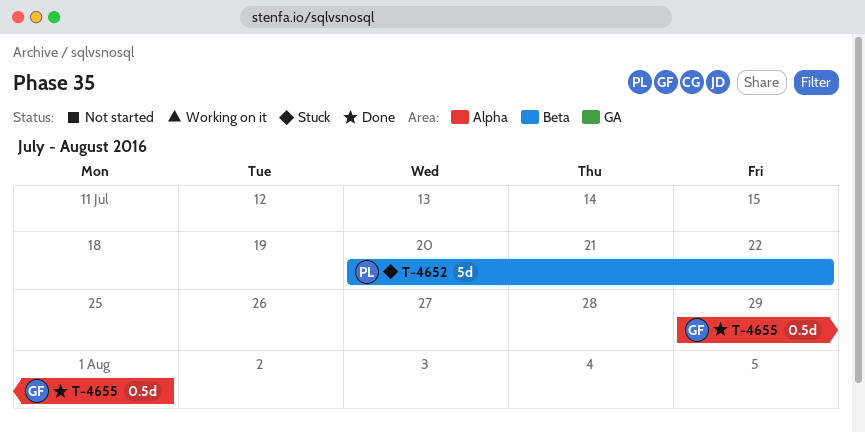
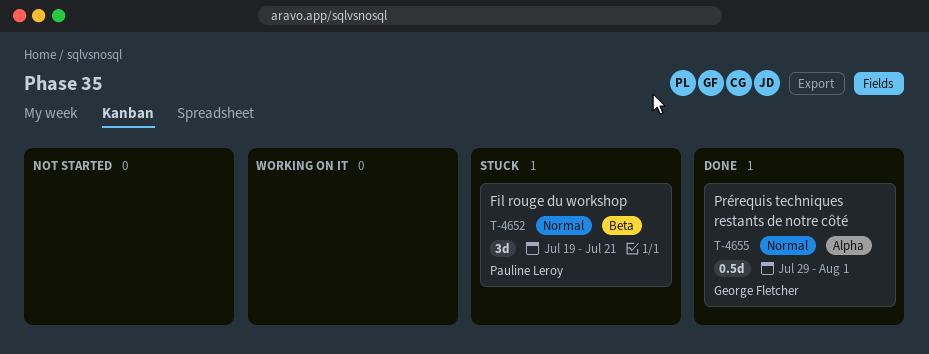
T-4652, estimate: 5d -> 3d
T-4652, start: Jul 20 -> Jul 19
T-4652, due: Jul 22 -> Jul 21

